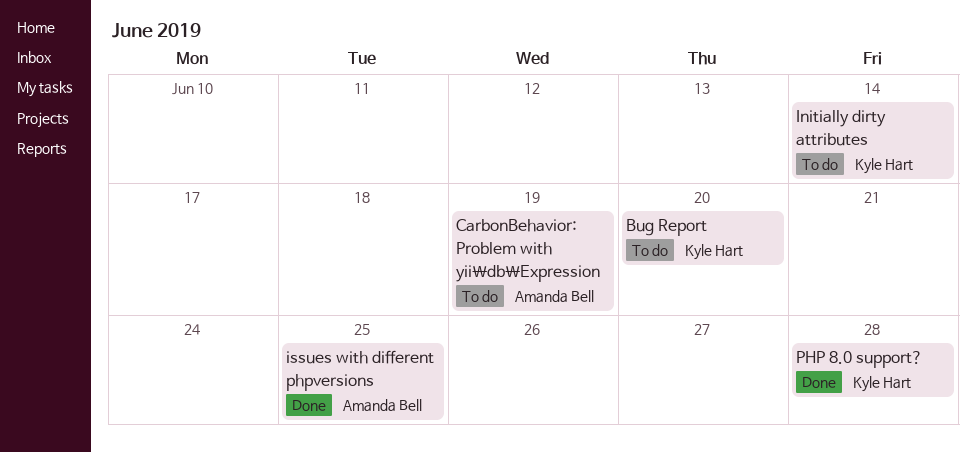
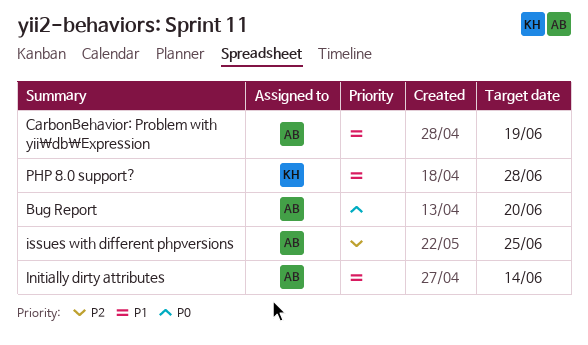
Bug Report, owner: Kyle Hart -> Amanda Bell
Initially dirty attributes, owner: Kyle Hart -> Amanda Bell

